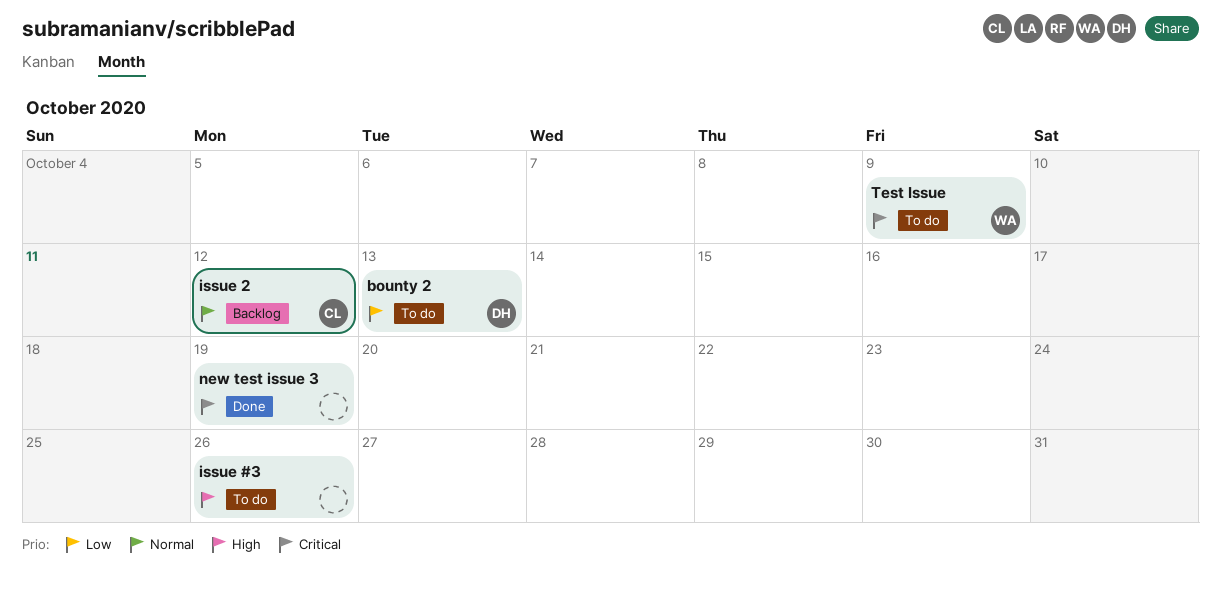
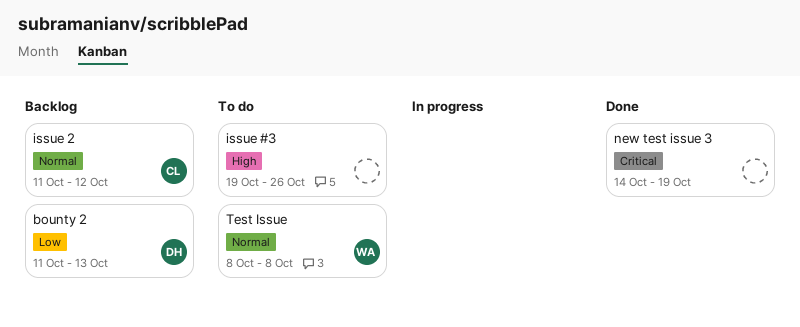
bounty 2, status: To do -> Backlog
Test Issue, priority: Critical -> Normal
Test Issue, due: Oct 9 -> Oct 8

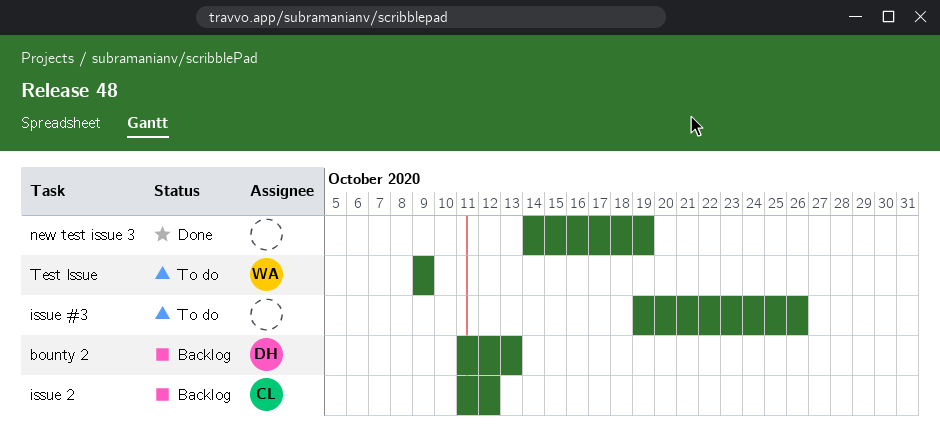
Test Issue, start: Oct 8 -> Oct 9
Test Issue, due: Oct 8 -> Oct 9

